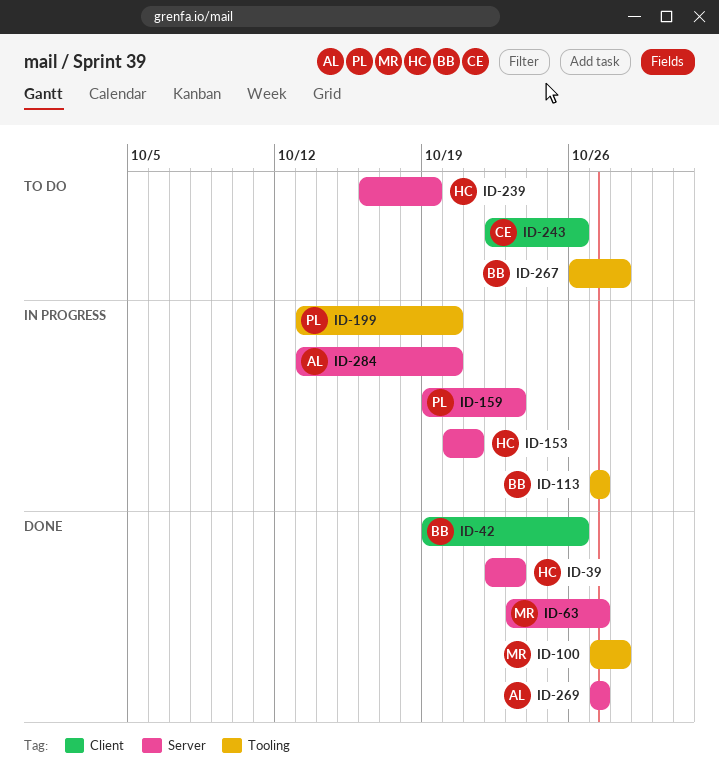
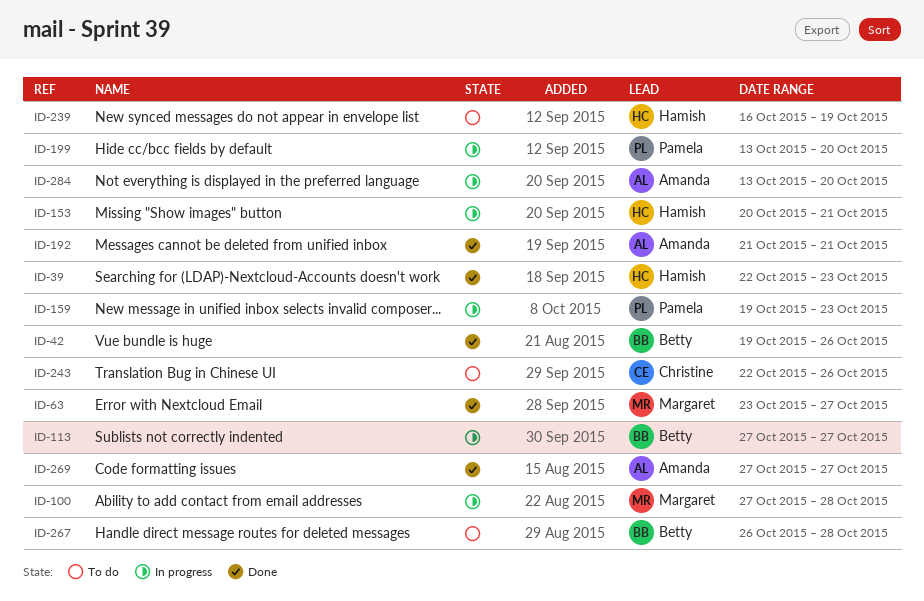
ID-100, status: Done -> In progress
ID-192: none -> present

